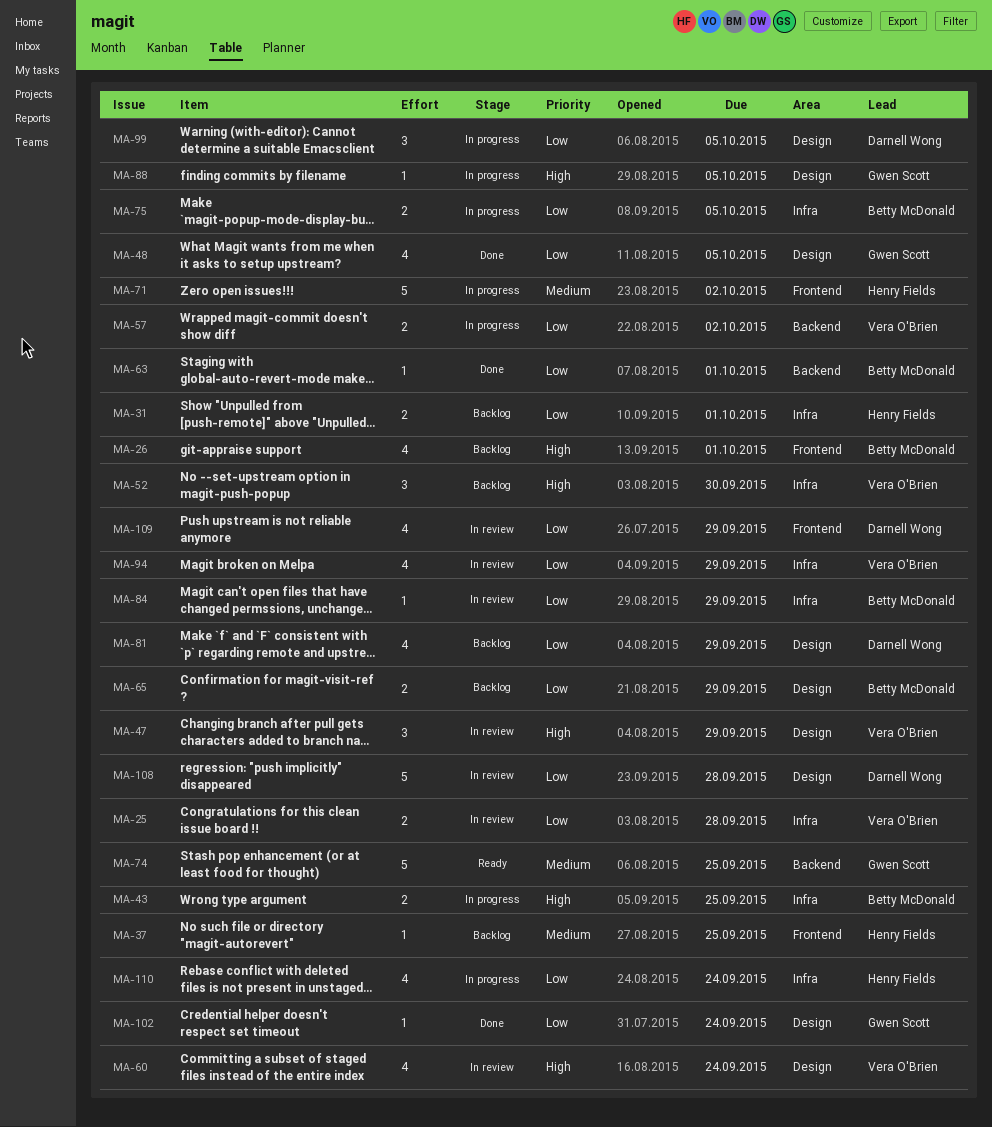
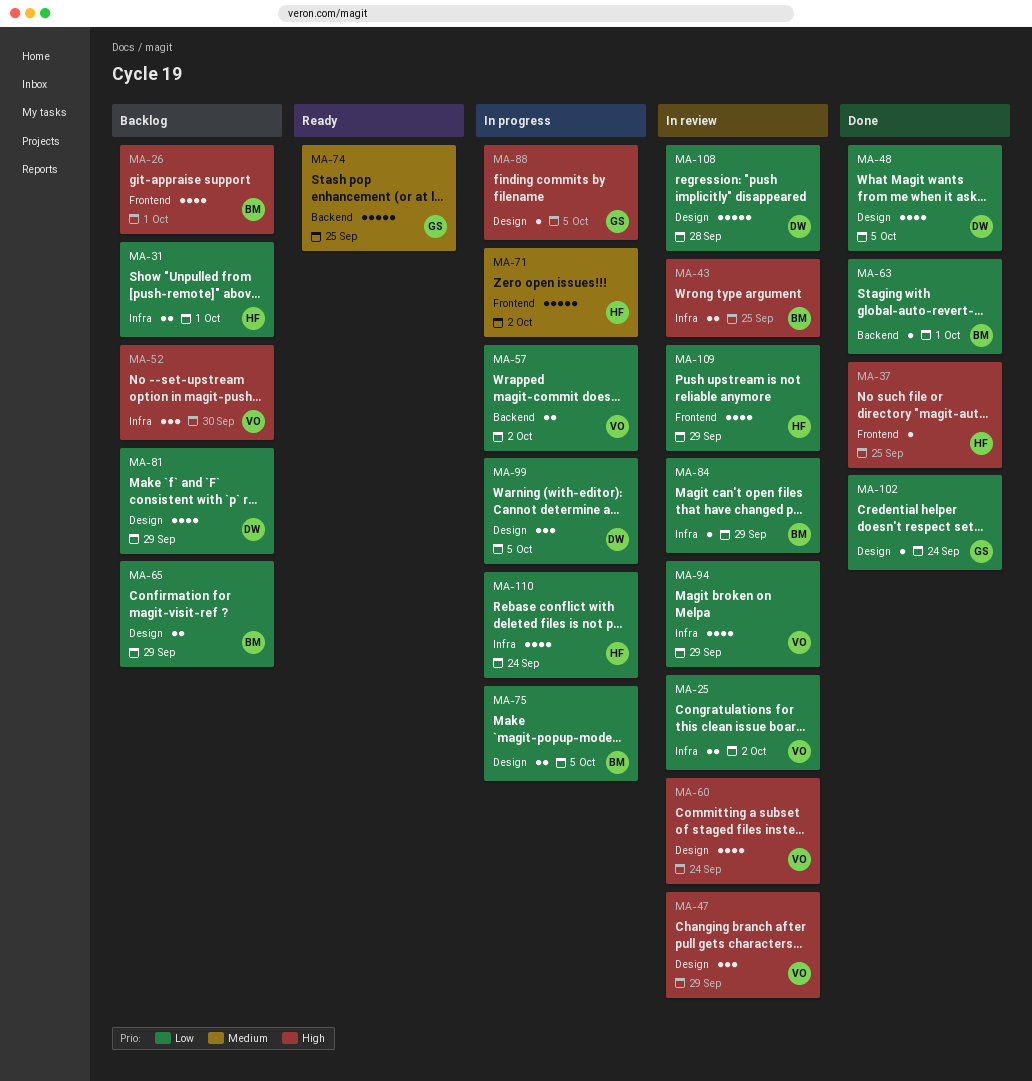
MA-25, due: Sep 28 -> Oct 2
MA-37, status: Backlog -> Done
MA-37, priority: Medium -> High
MA-43, status: In progress -> In review
MA-48, owner: Gwen Scott -> Darnell Wong
MA-75, label: Infra -> Design
MA-109, owner: Darnell Wong -> Henry Fields

